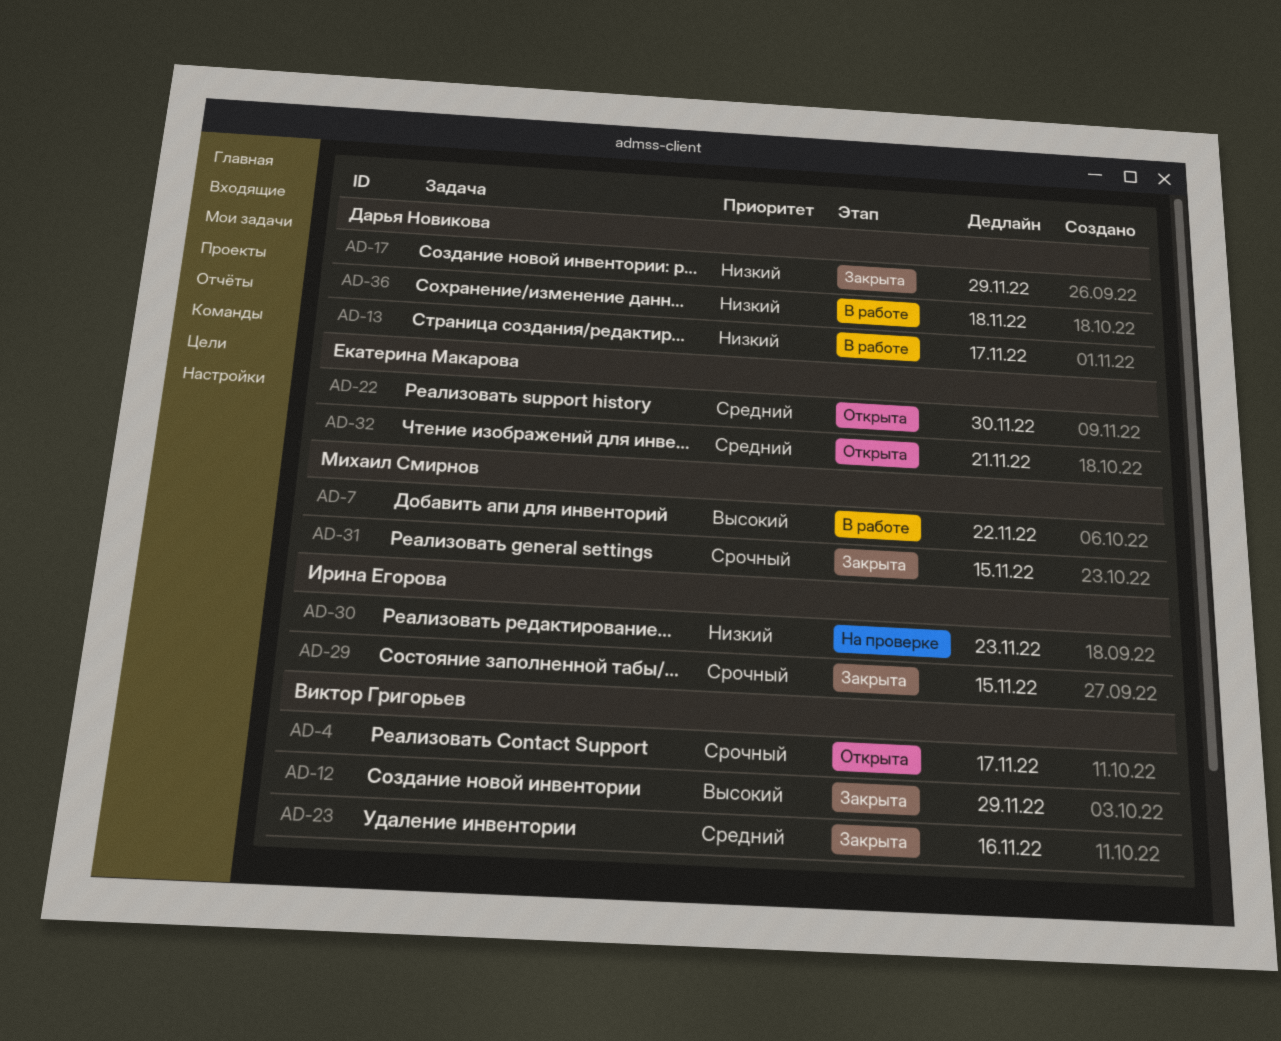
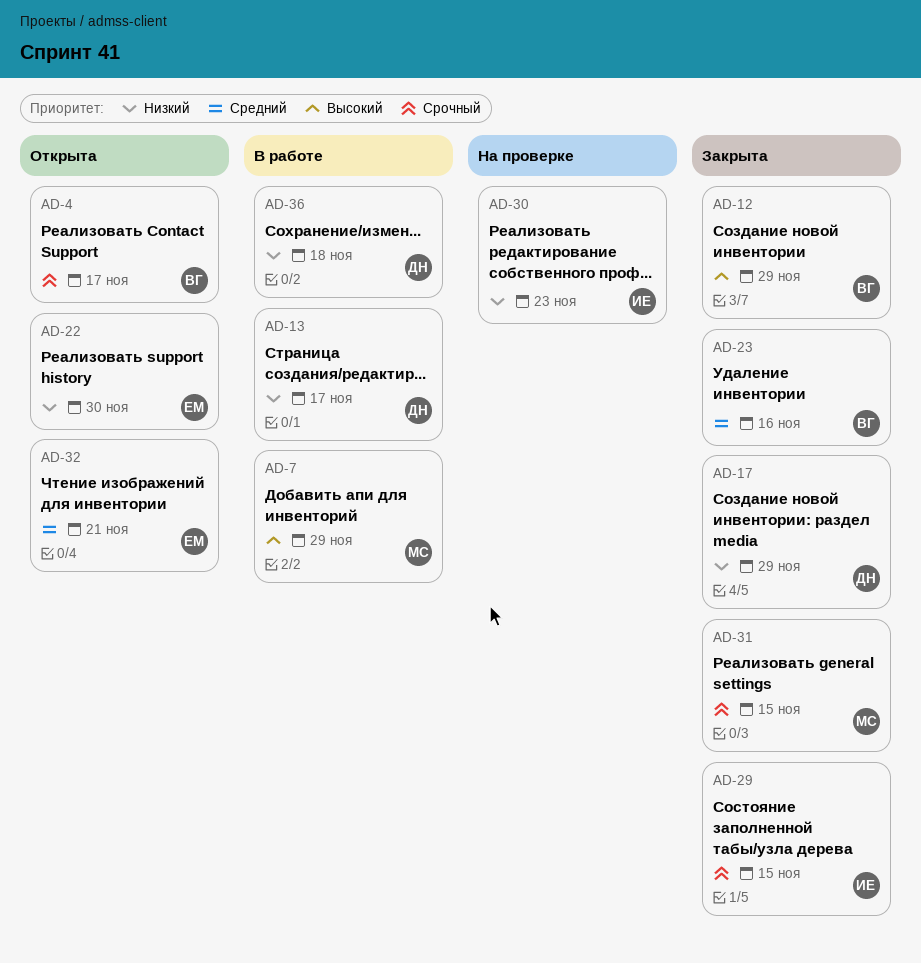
AD-7, due: Nov 22 -> Nov 29
AD-22, priority: Средний -> Низкий

